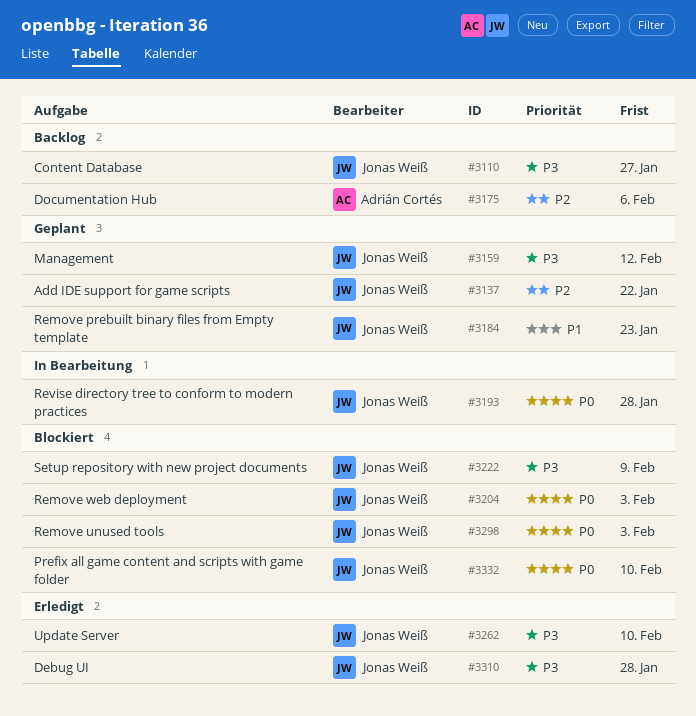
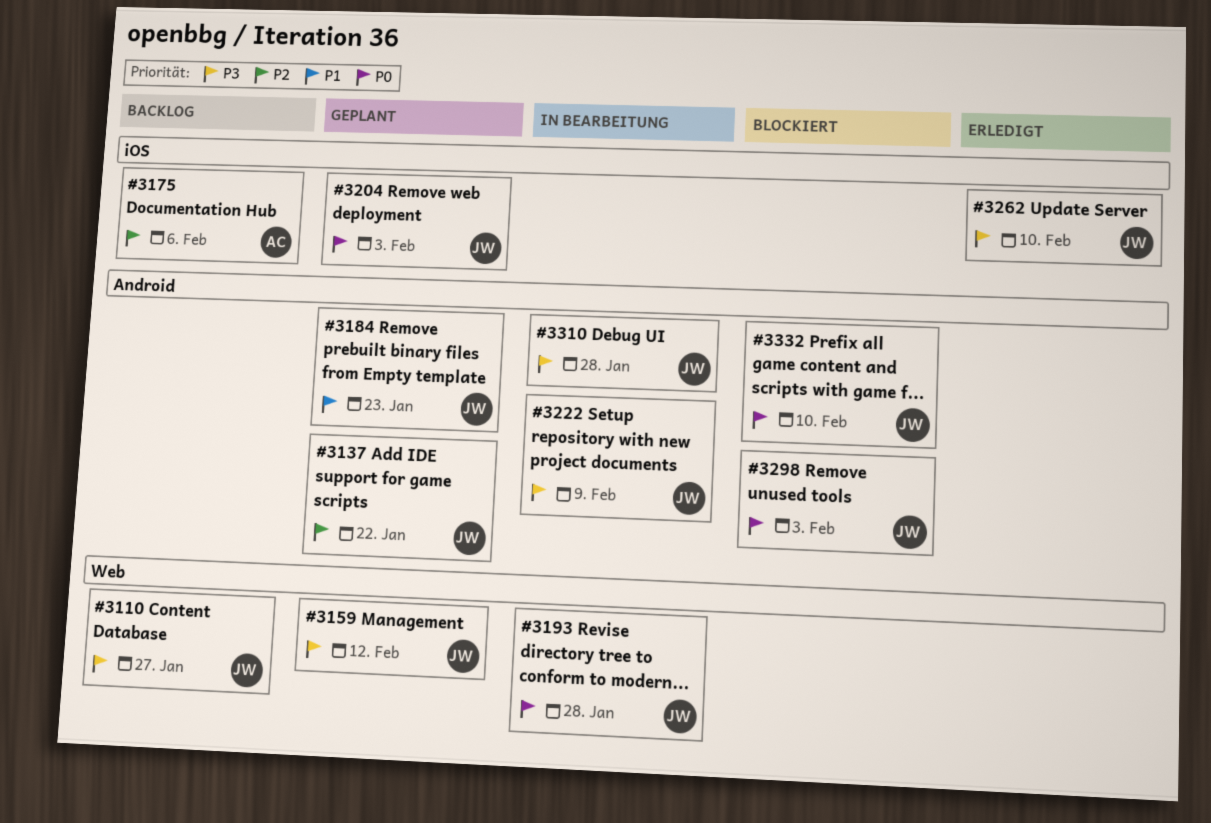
#3204, status: Blockiert -> Geplant
#3222, status: Blockiert -> In Bearbeitung
#3310, status: Erledigt -> In Bearbeitung

